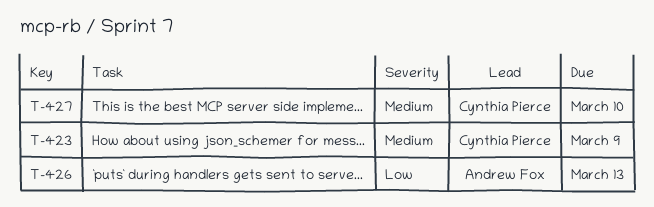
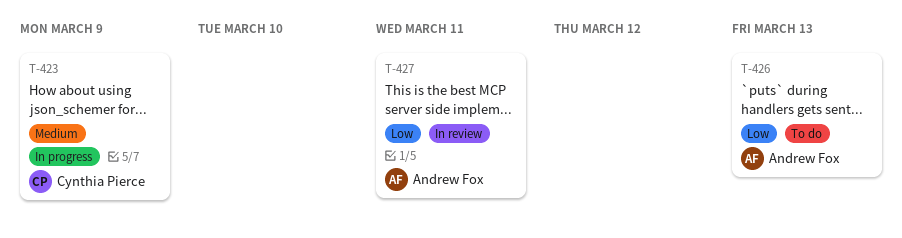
T-427, owner: Cynthia Pierce -> Andrew Fox
T-427, priority: Medium -> Low
T-427, due: Mar 10 -> Mar 11

